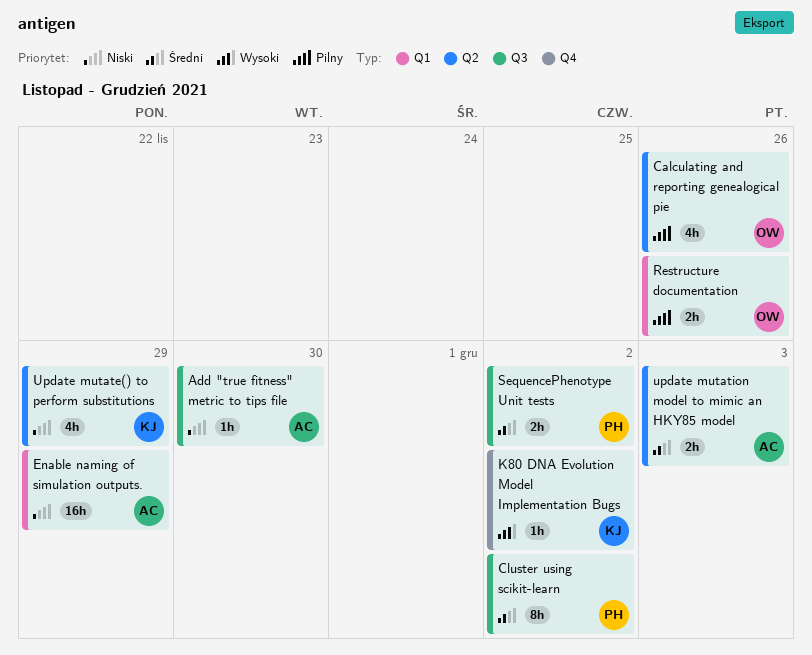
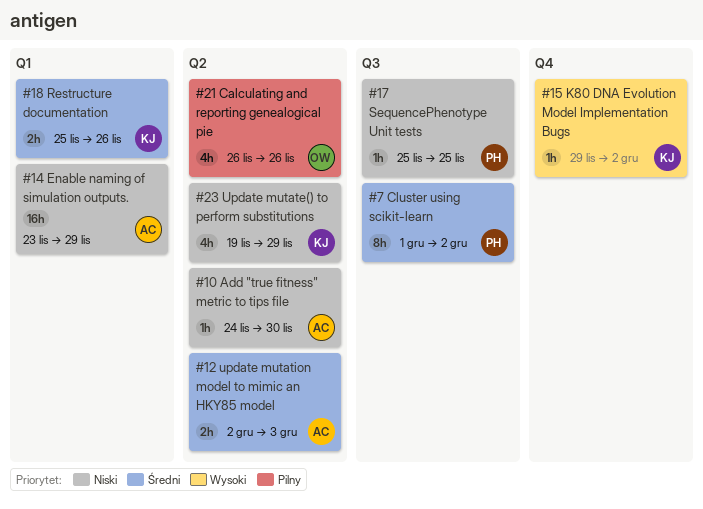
Add "true fitness" metric to tips file, label: Q3 -> Q2
Restructure documentation, owner: OW -> KJ
Restructure documentation, priority: Pilny -> Średni
SequencePhenotype Unit tests, priority: Średni -> Niski
SequencePhenotype Unit tests, estimate: 2h -> 1h
SequencePhenotype Unit tests, due: Dec 2 -> Nov 25

